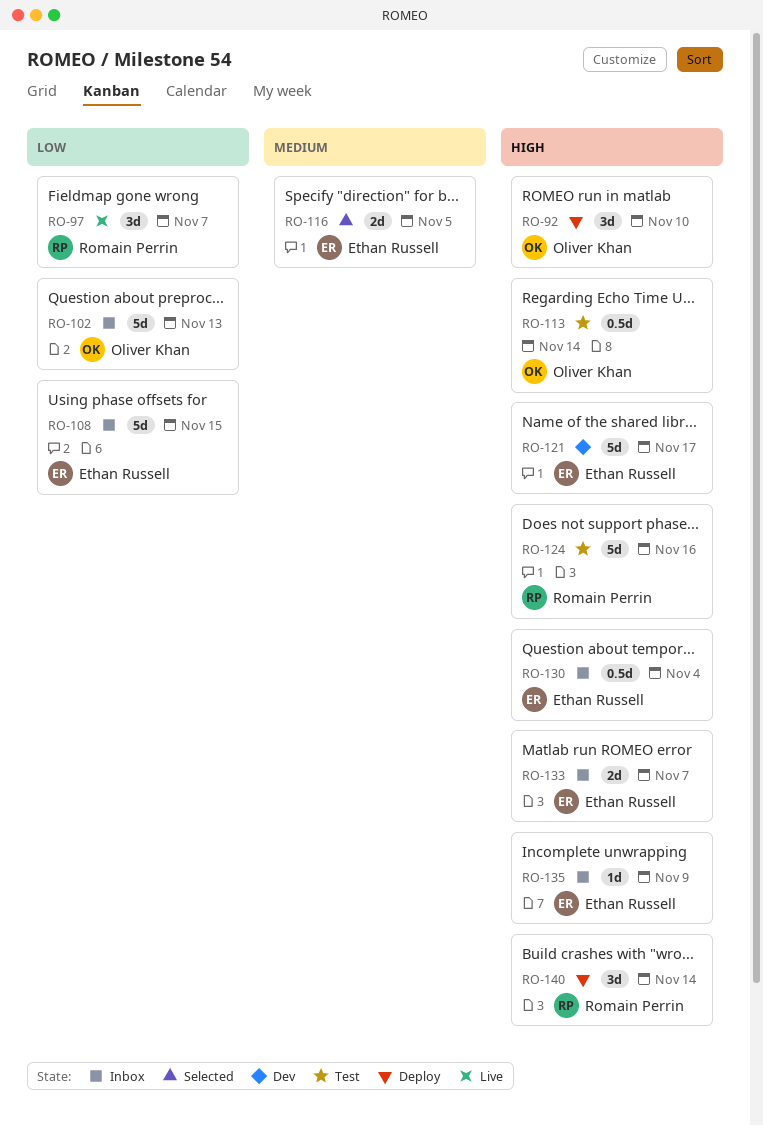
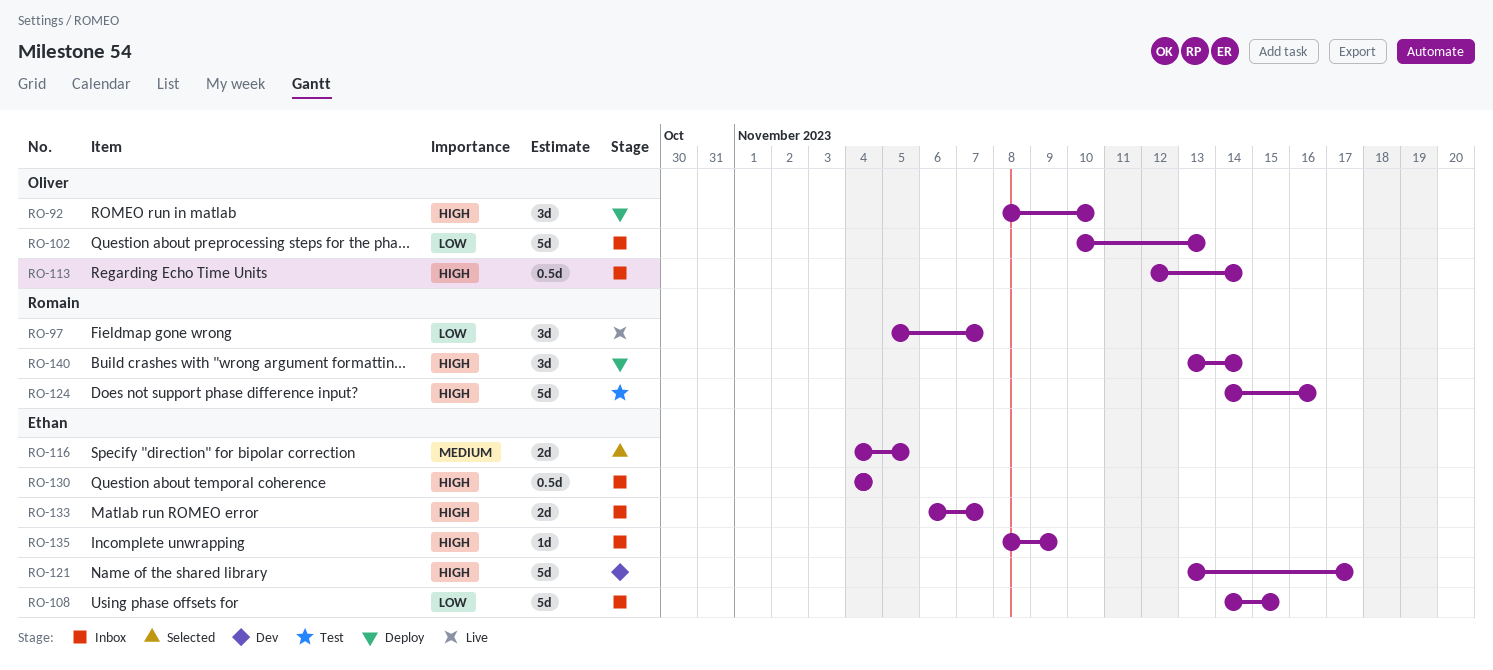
RO-113, status: Test -> Inbox

